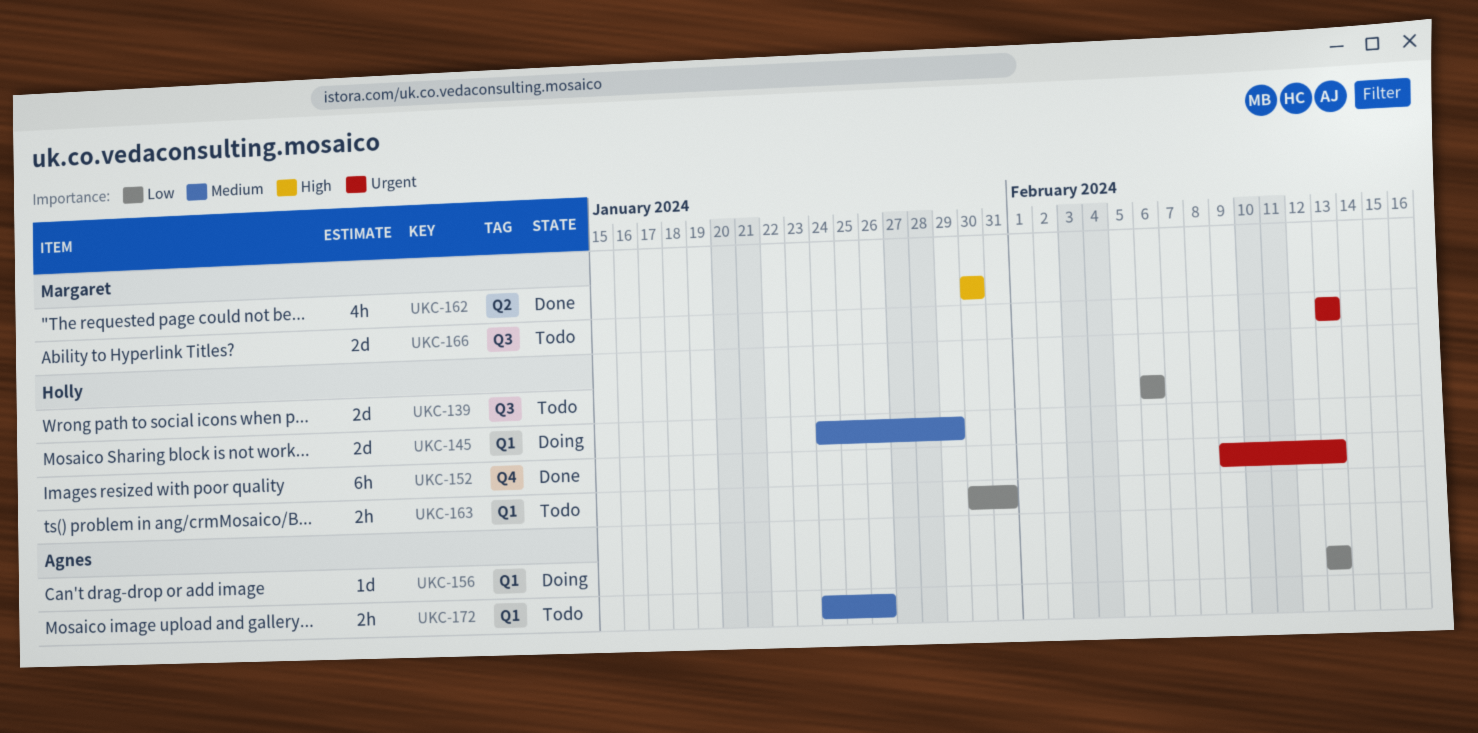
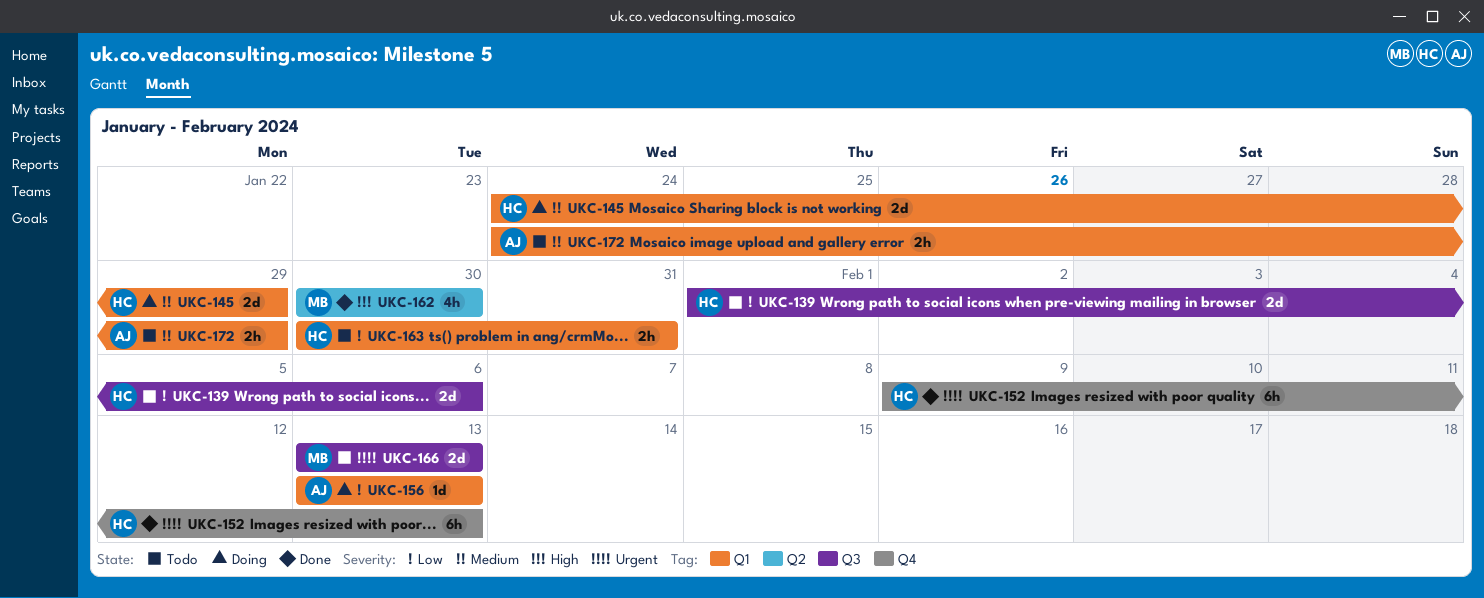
UKC-139, start: Feb 6 -> Feb 1
UKC-172, due: Jan 26 -> Jan 29

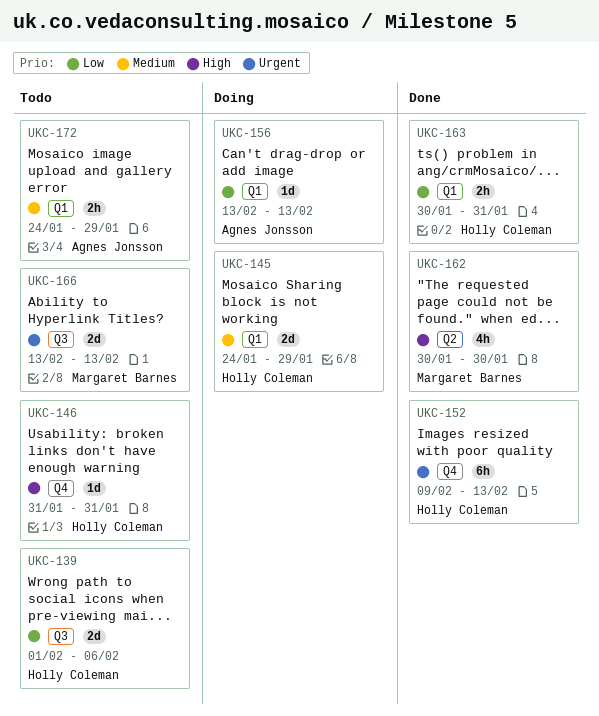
UKC-146: none -> present
UKC-163, status: Todo -> Done

